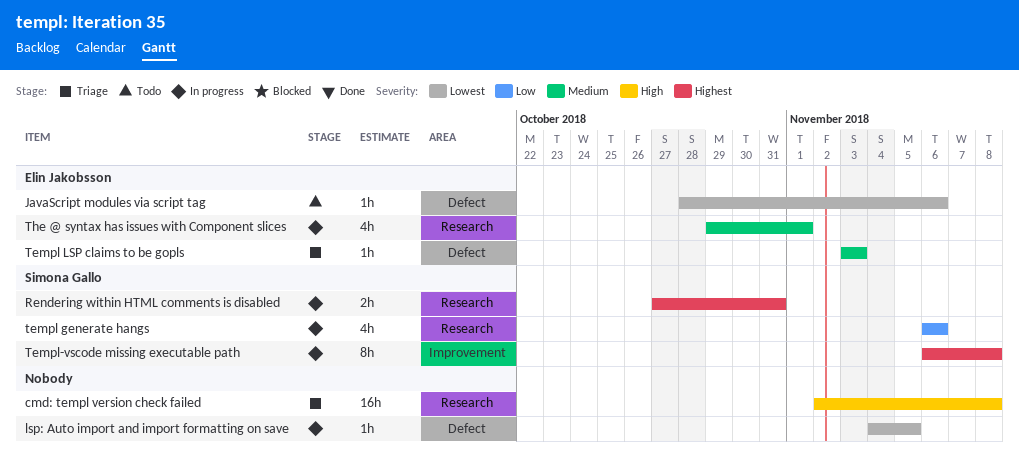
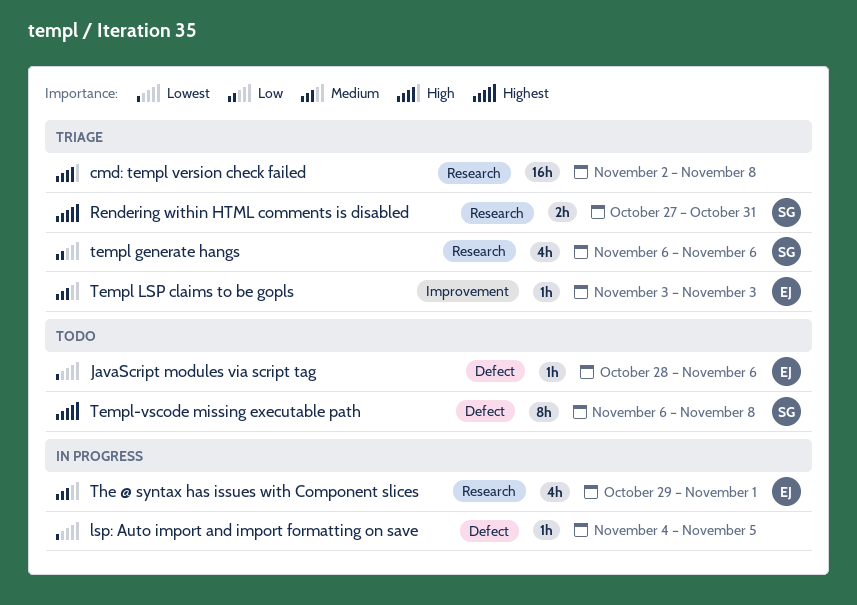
Rendering within HTML comments is disabled, status: In progress -> Triage
templ generate hangs, status: In progress -> Triage
Templ LSP claims to be gopls, label: Defect -> Improvement
Templ-vscode missing executable path, status: In progress -> Todo
Templ-vscode missing executable path, label: Improvement -> Defect

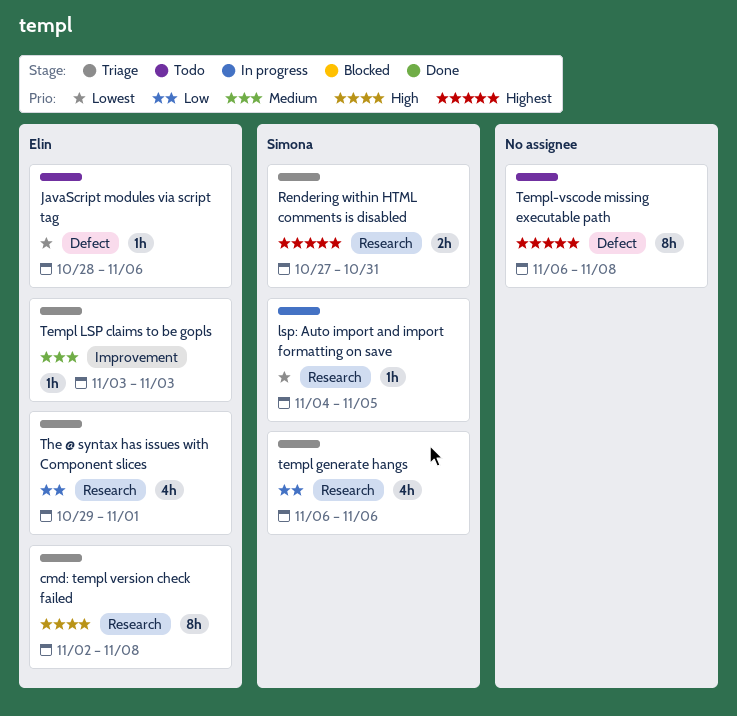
cmd: templ version check failed, owner: none -> Elin
cmd: templ version check failed, estimate: 16h -> 8h
lsp: Auto import and import formatting on save, owner: none -> Simona
lsp: Auto import and import formatting on save, label: Defect -> Research
Templ-vscode missing executable path, owner: Simona -> none
The @ syntax has issues with Component slices, status: In progress -> Triage
The @ syntax has issues with Component slices, priority: Medium -> Low

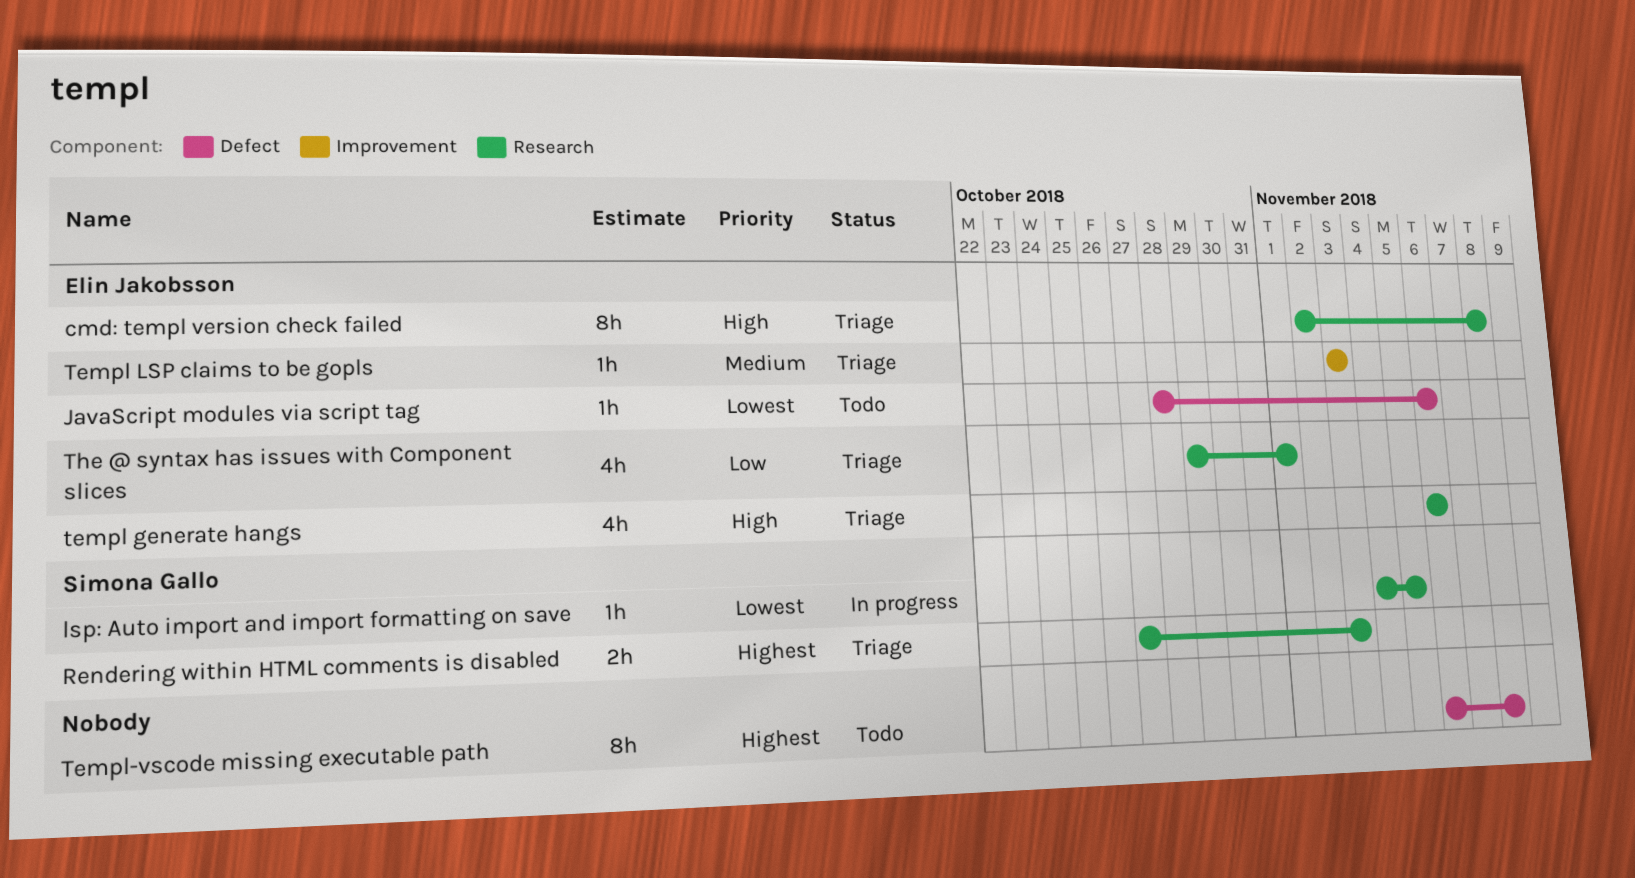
Rendering within HTML comments is disabled, due: Oct 31 -> Nov 3
templ generate hangs, owner: Simona Gallo -> Elin Jakobsson
templ generate hangs, priority: Low -> High

